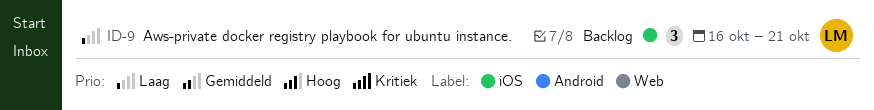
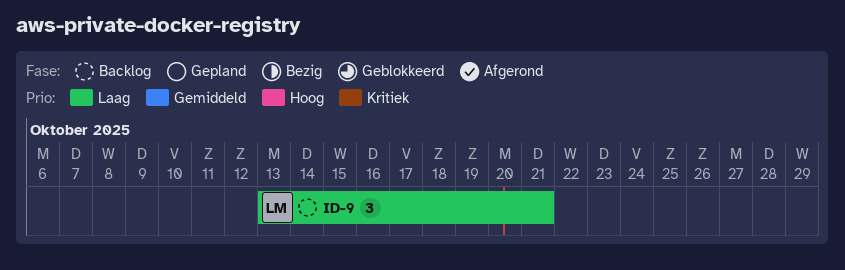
ID-9, start: Oct 16 -> Oct 13

